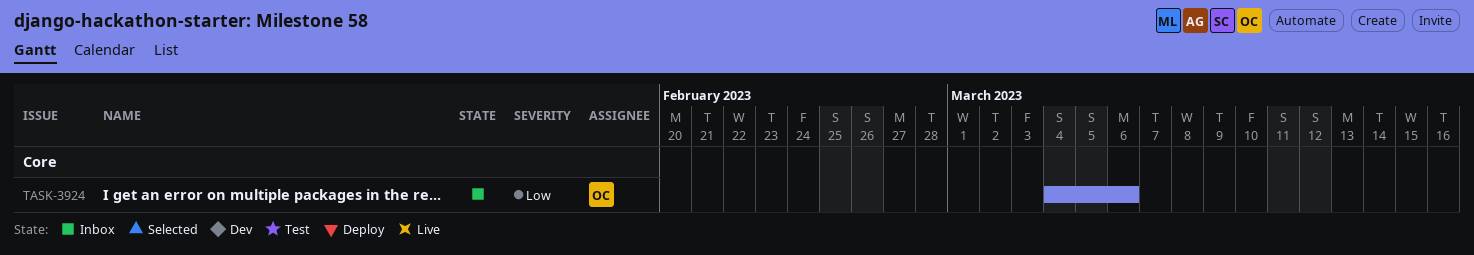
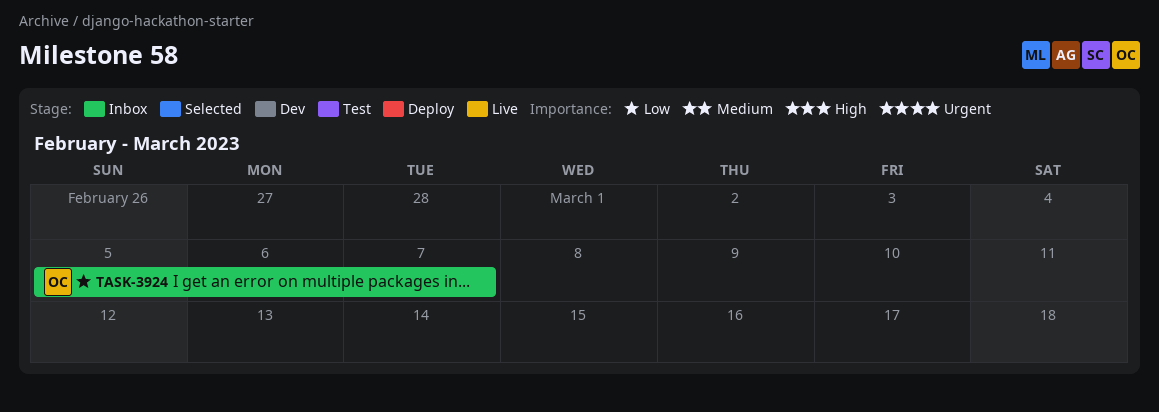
TASK-3924, start: Mar 4 -> Mar 5
TASK-3924, due: Mar 6 -> Mar 7

